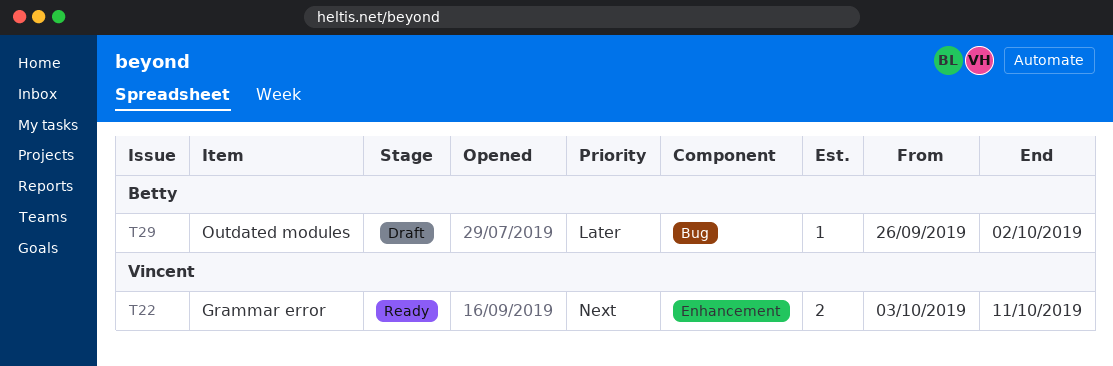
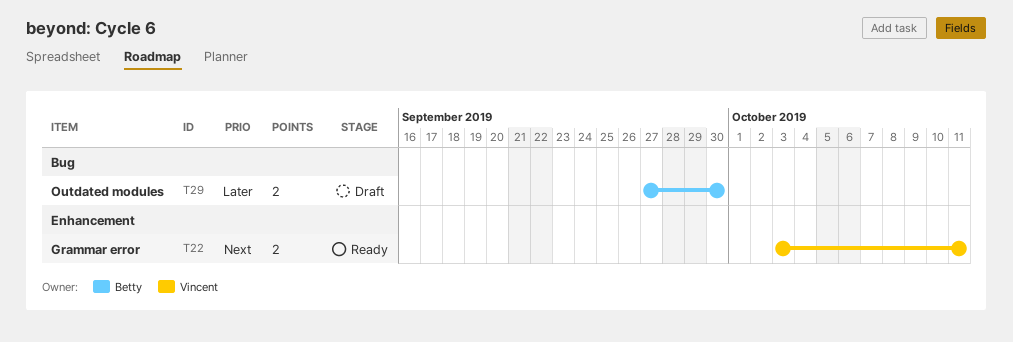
T29, estimate: 1 -> 2
T29, start: Sep 26 -> Sep 27
T29, due: Oct 2 -> Sep 30

